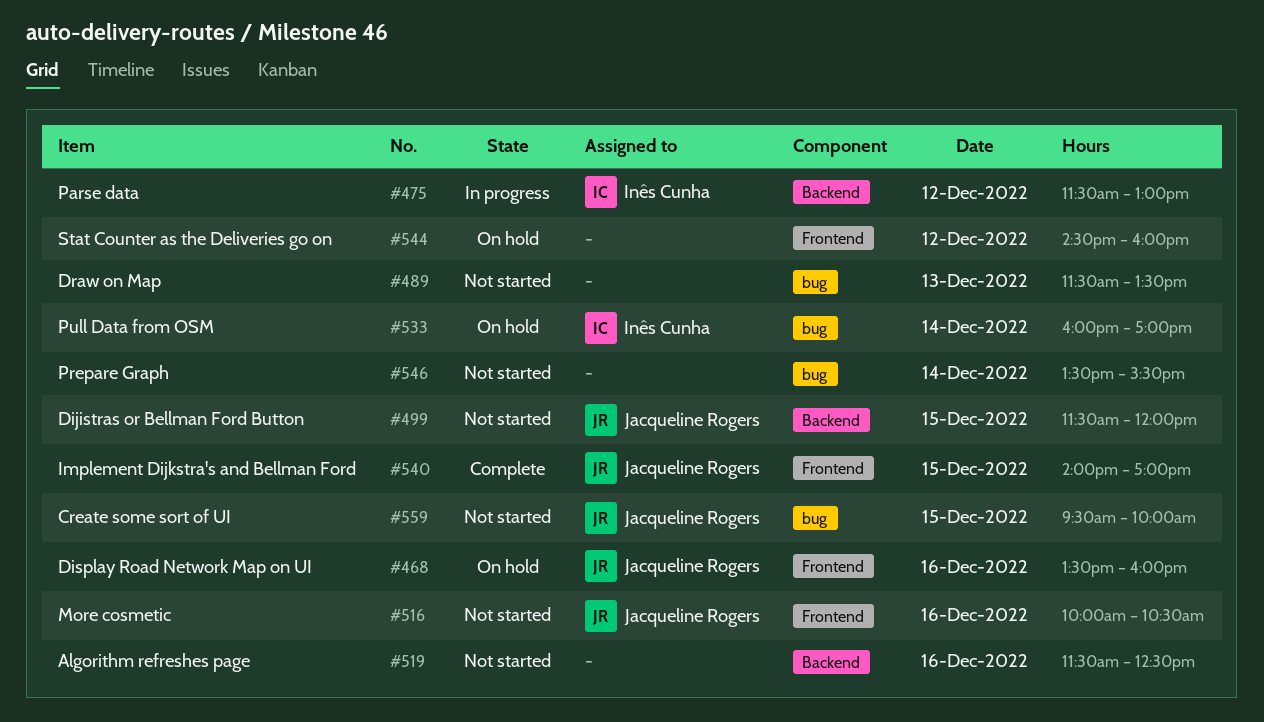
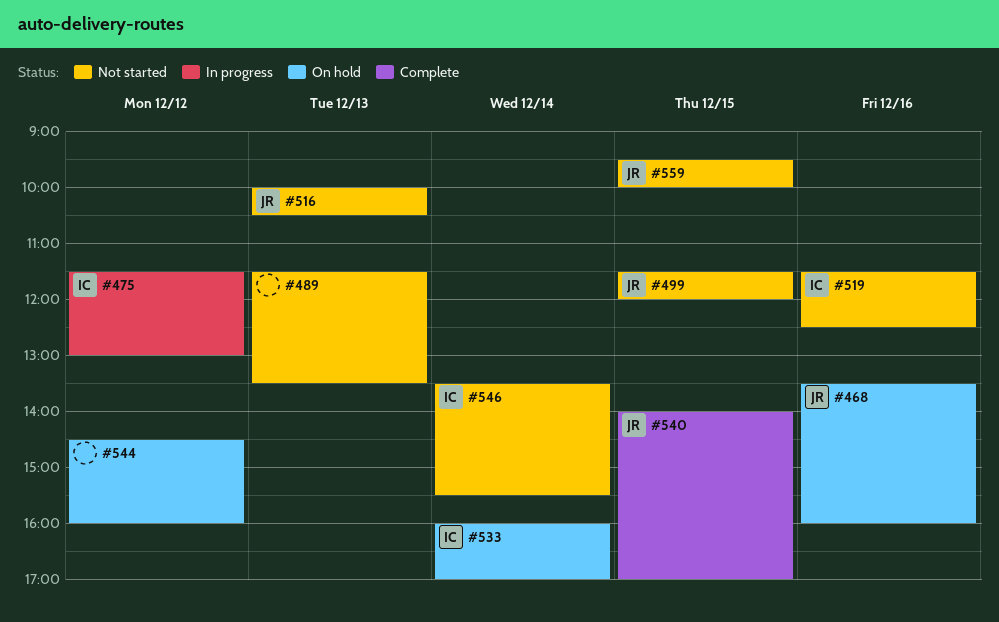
#516, day: Dec 16 -> Dec 13
#519, owner: none -> Inês Cunha
#546, owner: none -> Inês Cunha

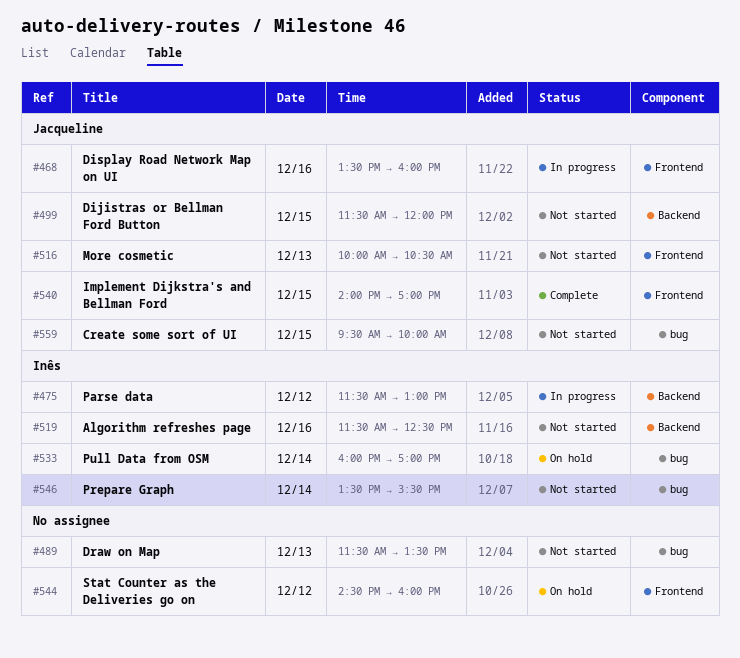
#468, status: On hold -> In progress

